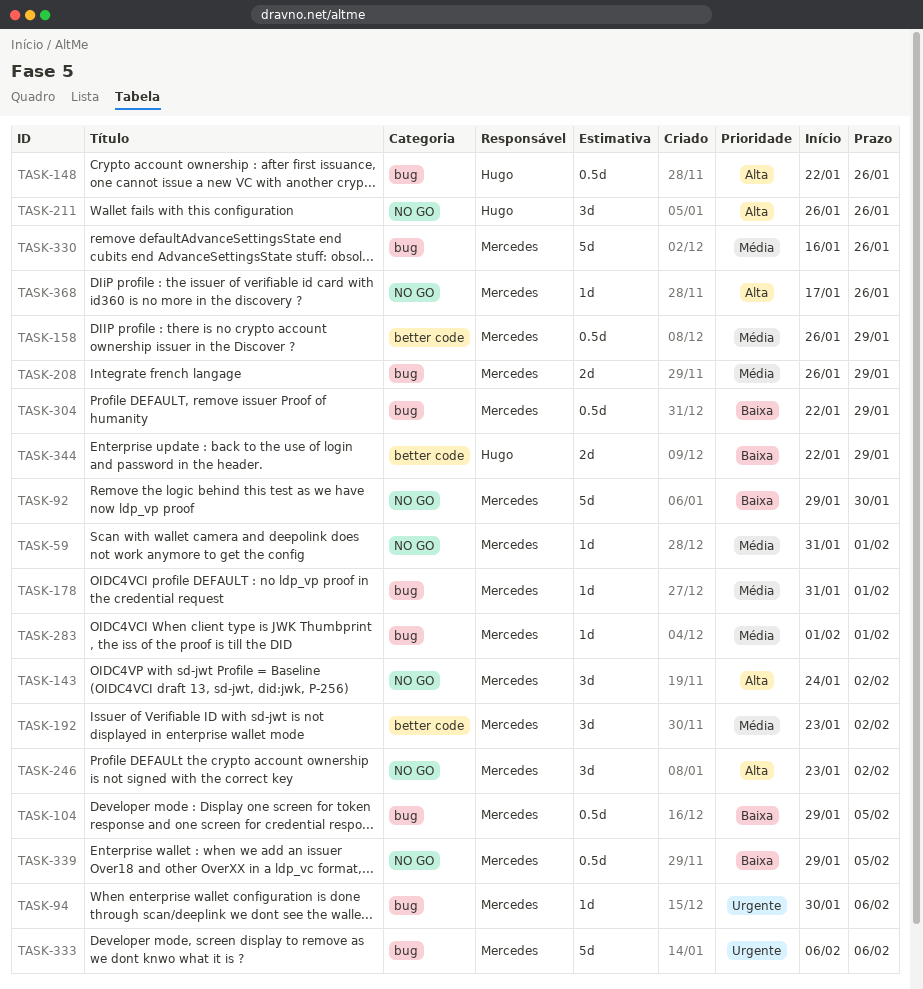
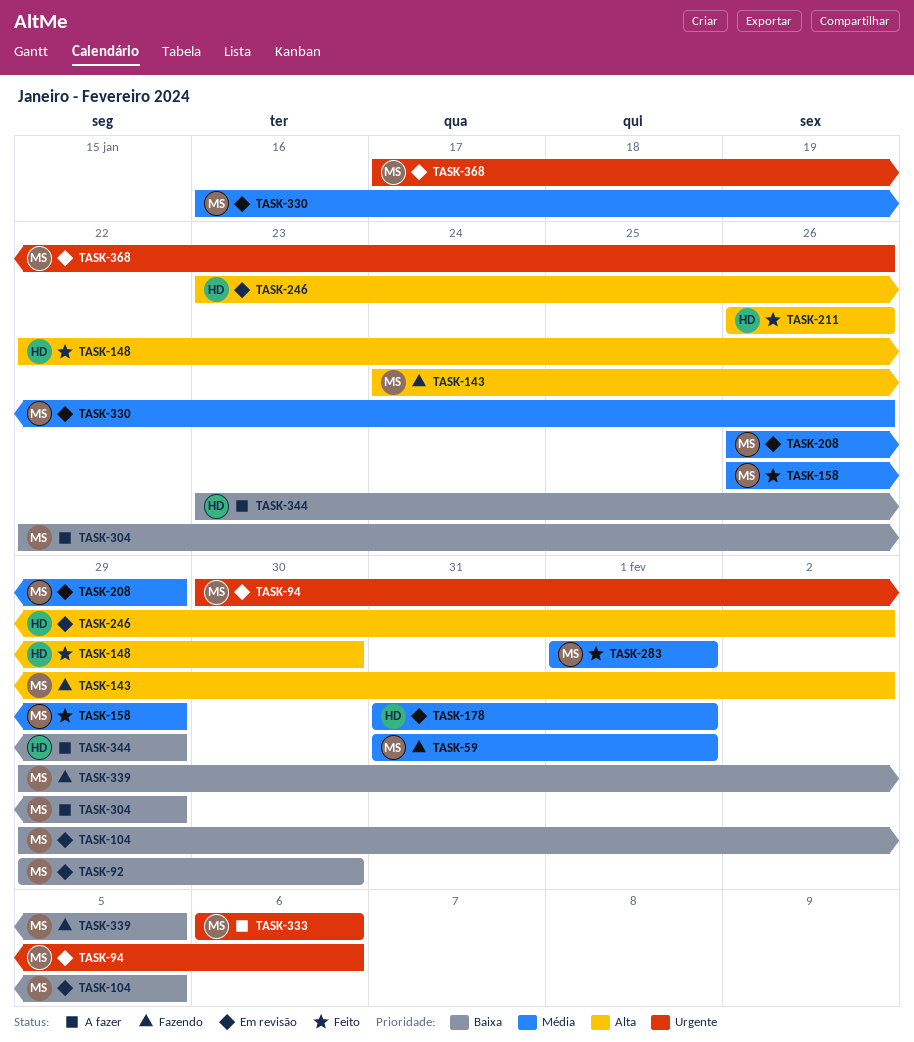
TASK-148, due: Jan 26 -> Jan 30
TASK-178, owner: Mercedes -> Hugo
TASK-192: present -> none
TASK-246, owner: Mercedes -> Hugo
TASK-344, start: Jan 22 -> Jan 23
TASK-368, priority: Alta -> Urgente

